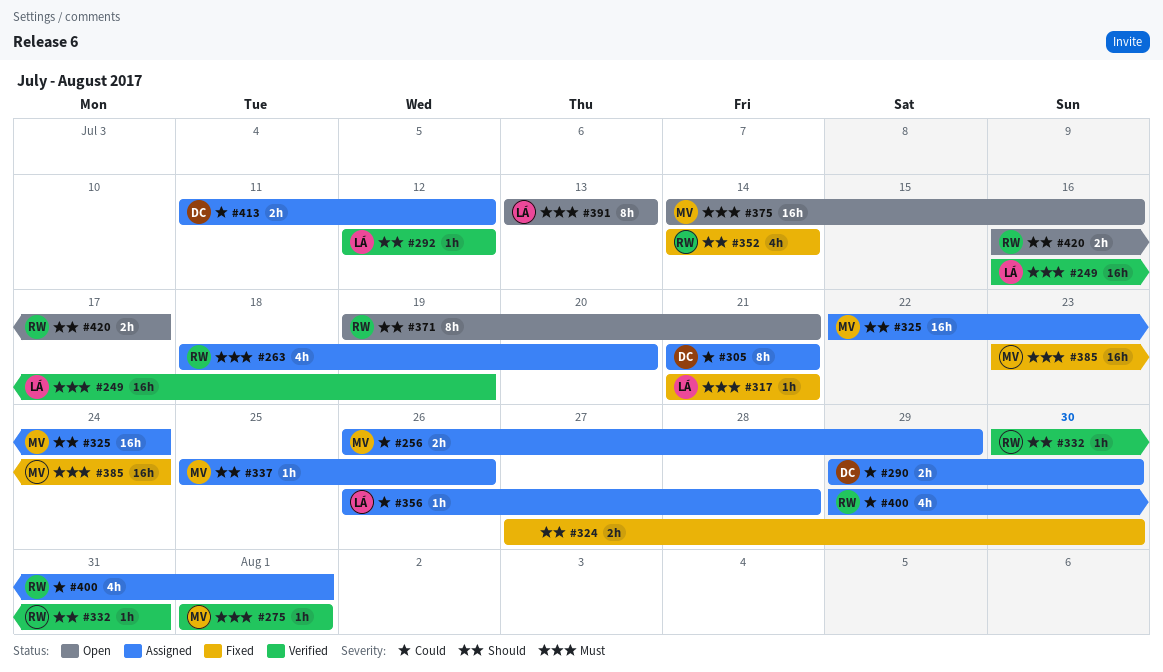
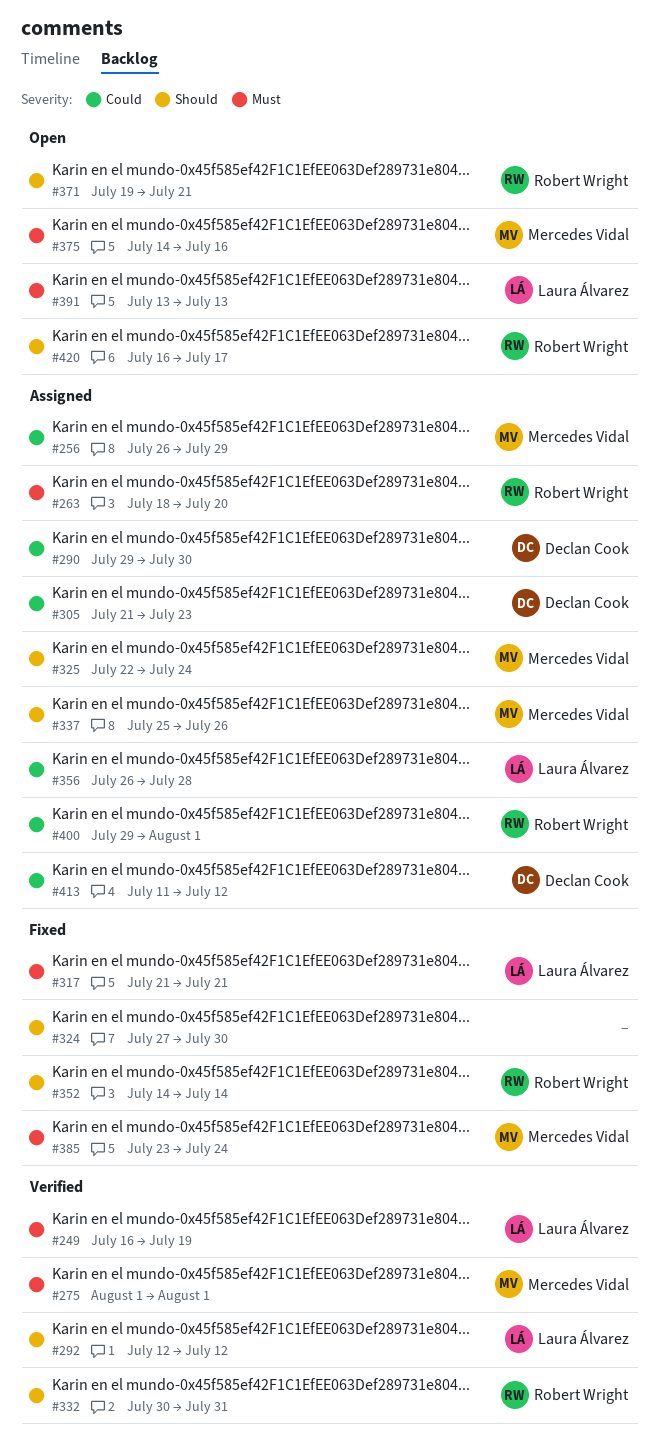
#305, due: Jul 21 -> Jul 23

